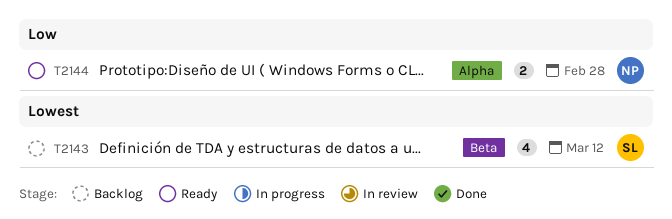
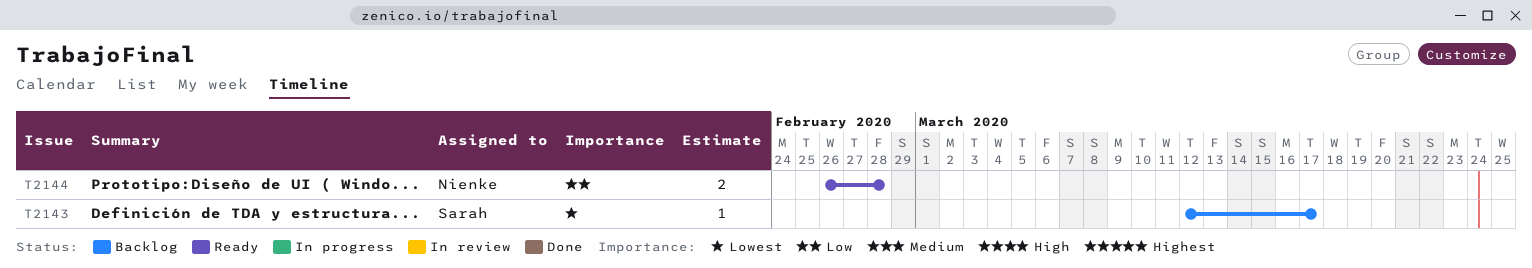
T2143, estimate: 4 -> 1
T2143, due: Mar 12 -> Mar 17

